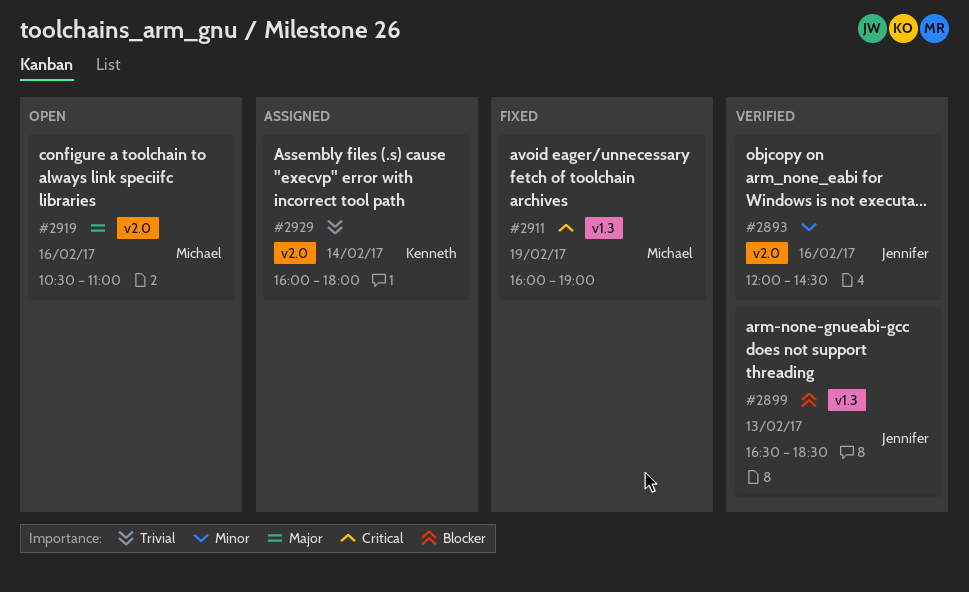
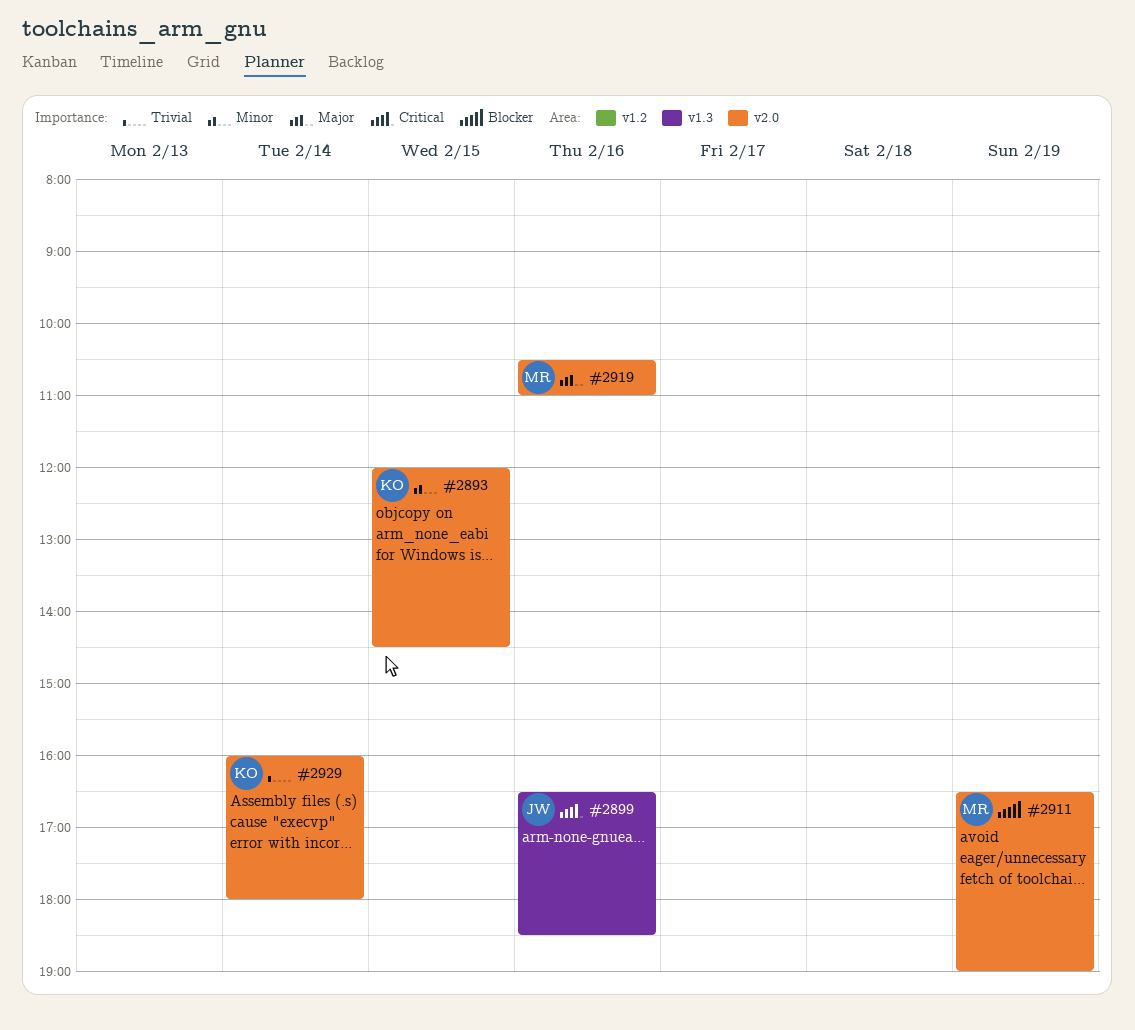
#2893, owner: Jennifer -> Kenneth
#2893, day: Feb 16 -> Feb 15
#2899, priority: Blocker -> Critical
#2899, day: Feb 13 -> Feb 16
#2911, priority: Critical -> Blocker
#2911, label: v1.3 -> v2.0
#2911, begins: 16:00 -> 16:30

